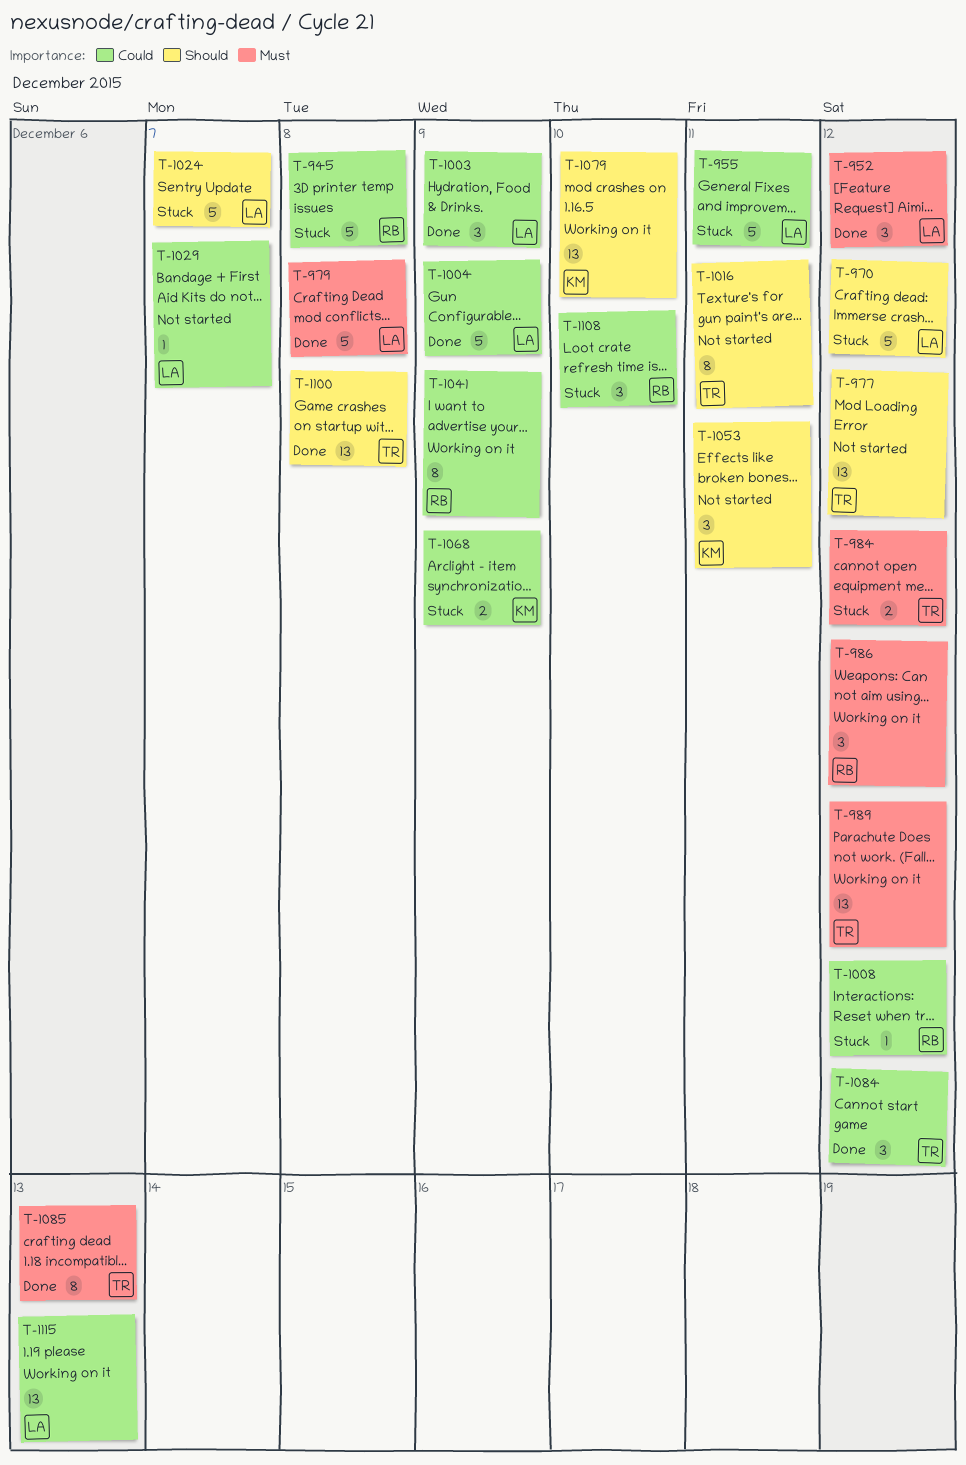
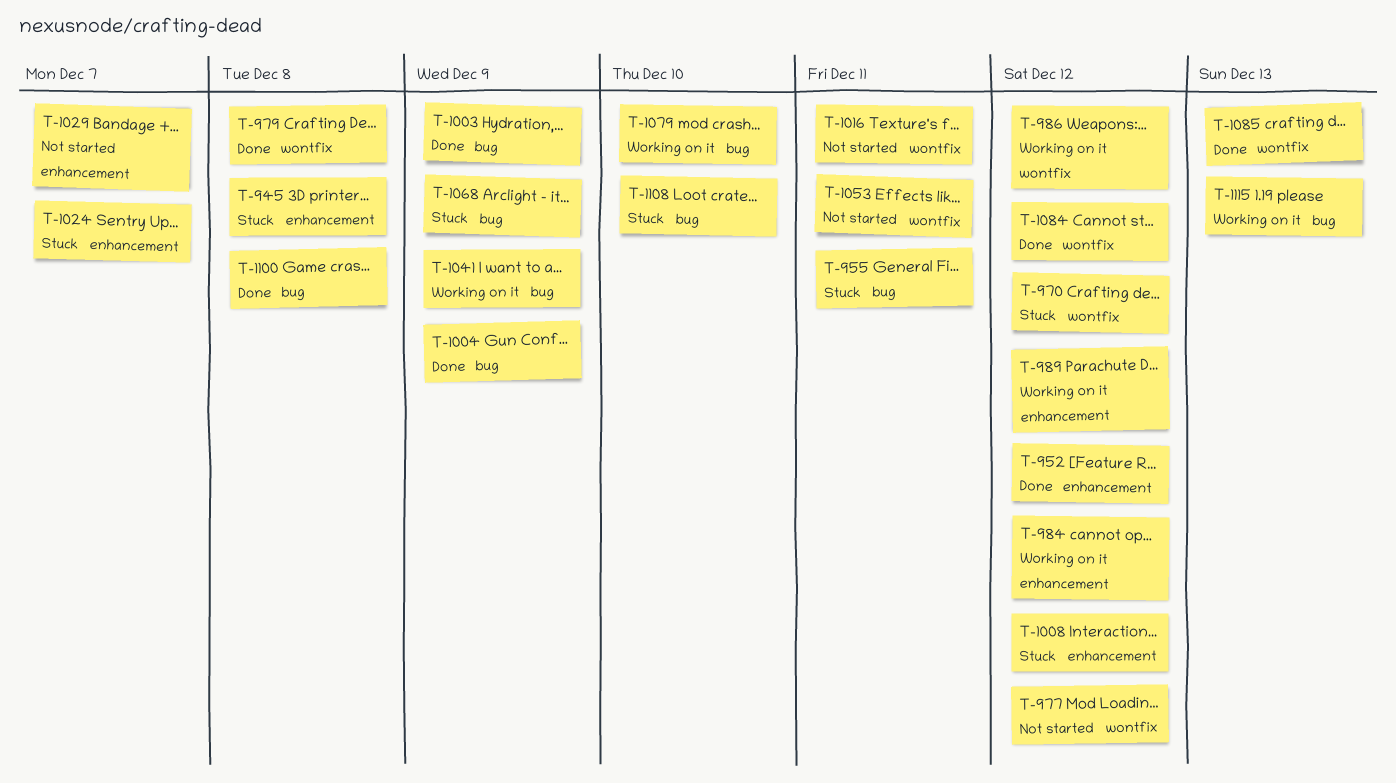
T-984, status: Stuck -> Working on it

